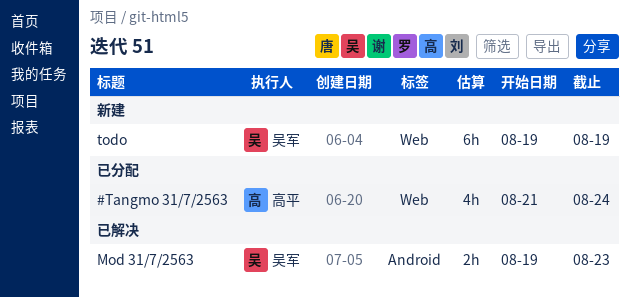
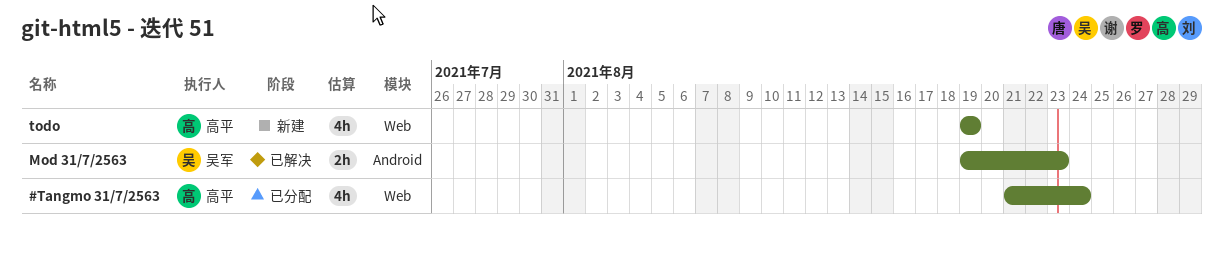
todo, owner: 吴军 -> 高平
todo, estimate: 6h -> 4h

